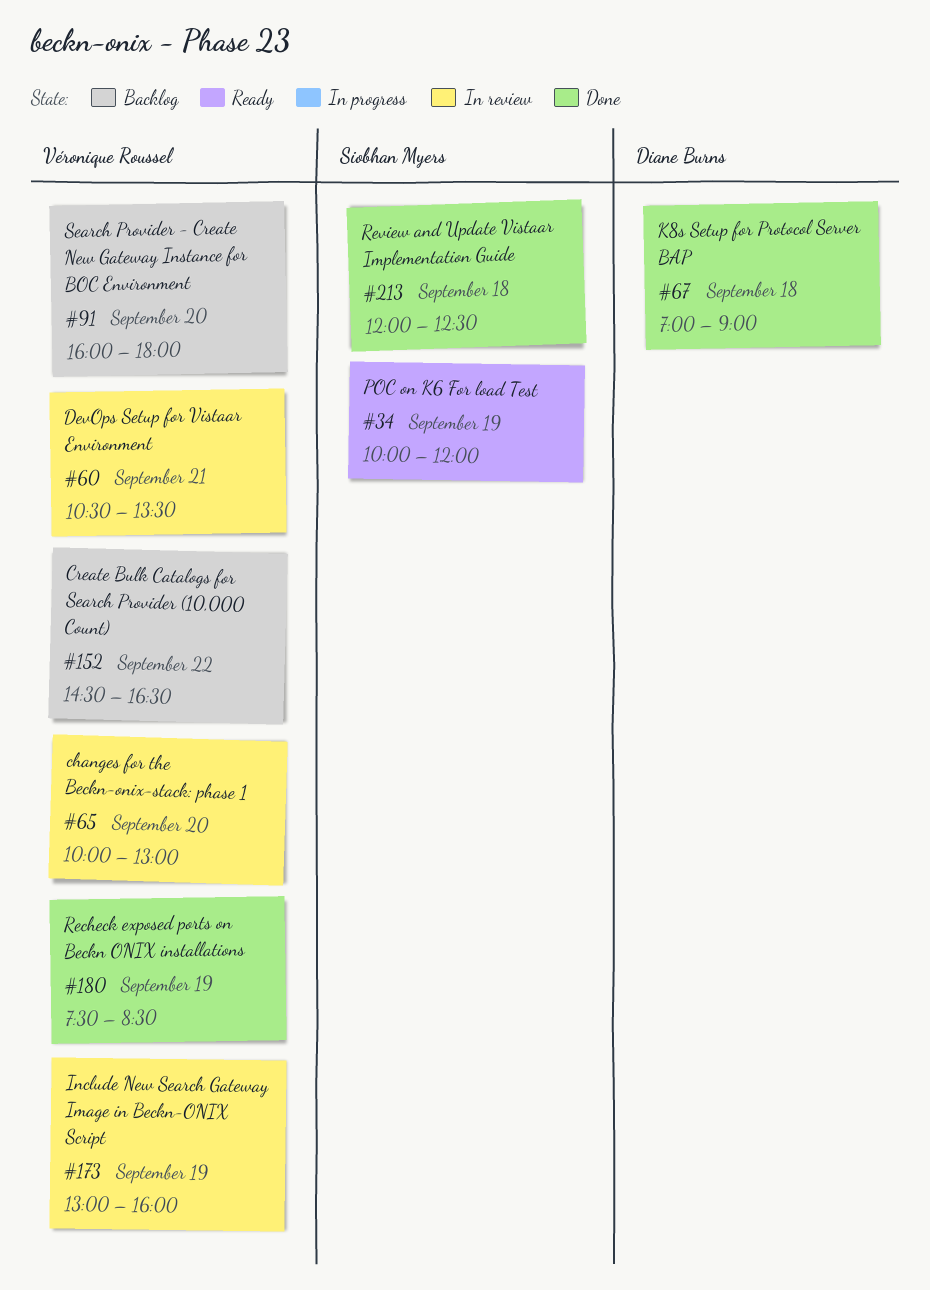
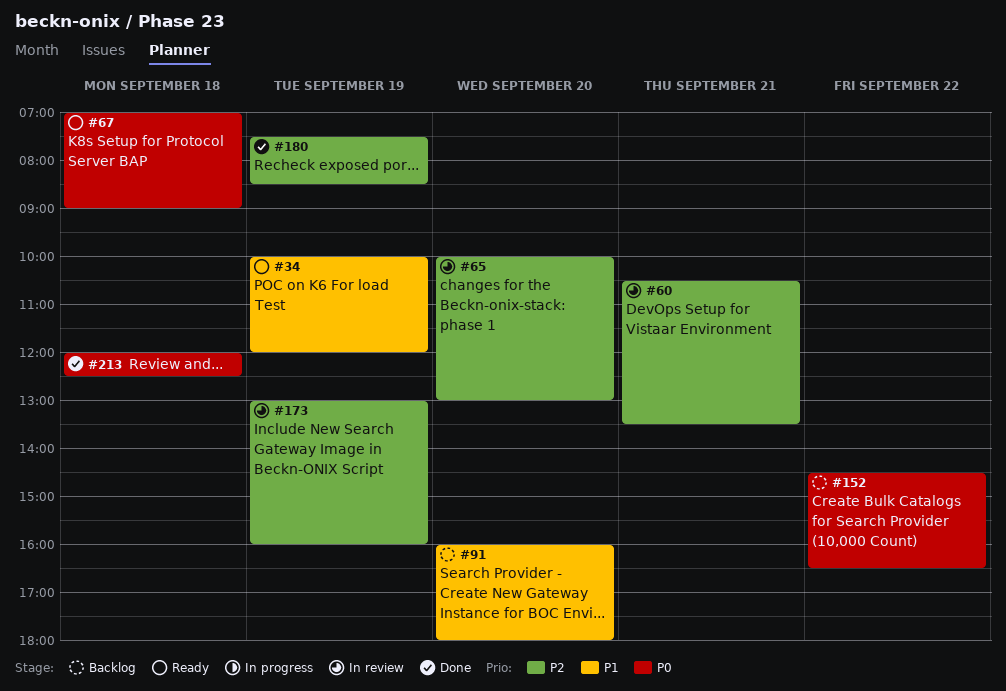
#67, status: Done -> Ready

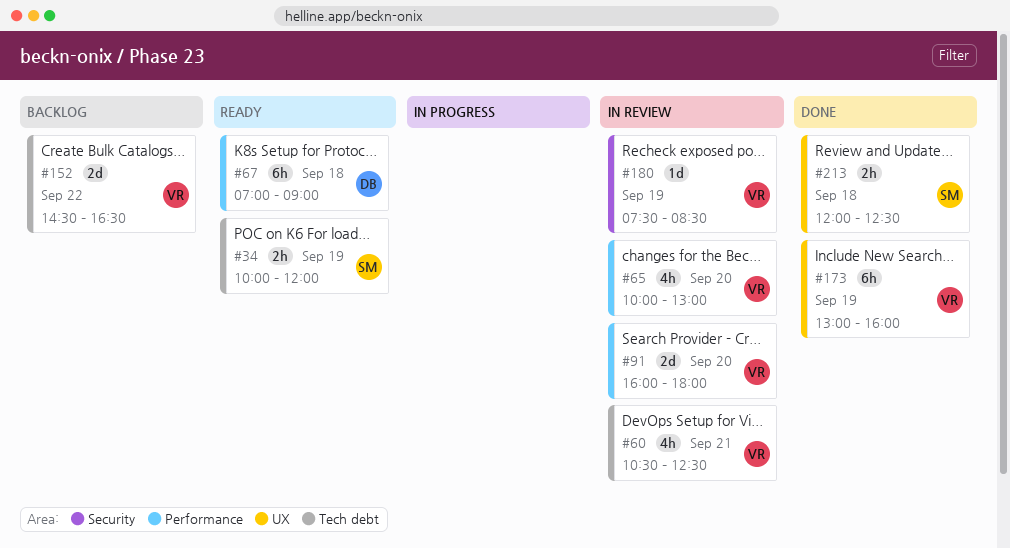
#60, ends: 13:30 -> 12:30
#91, status: Backlog -> In review
#173, status: In review -> Done
#180, status: Done -> In review

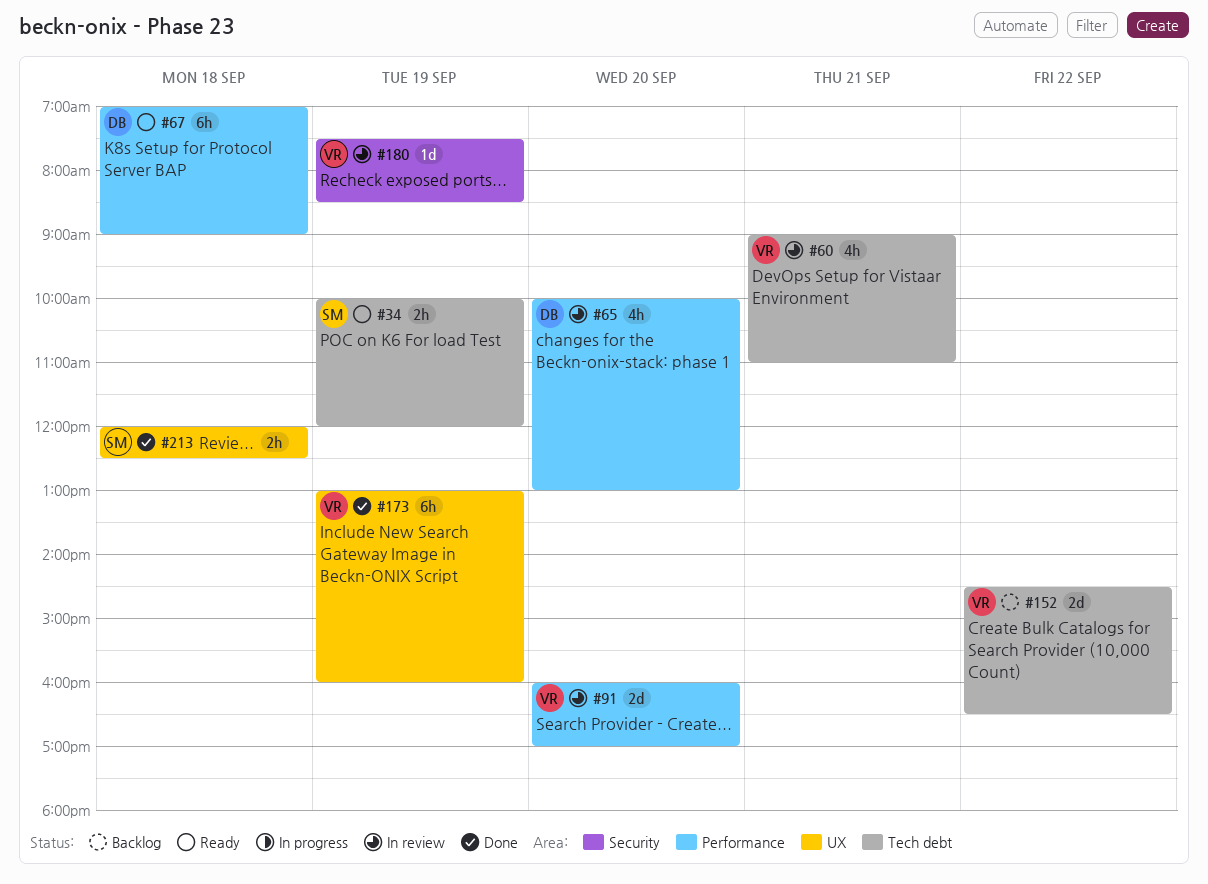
#60, begins: 10:30 -> 09:00
#60, ends: 12:30 -> 11:00
#65, owner: VR -> DB
#91, ends: 18:00 -> 17:00

